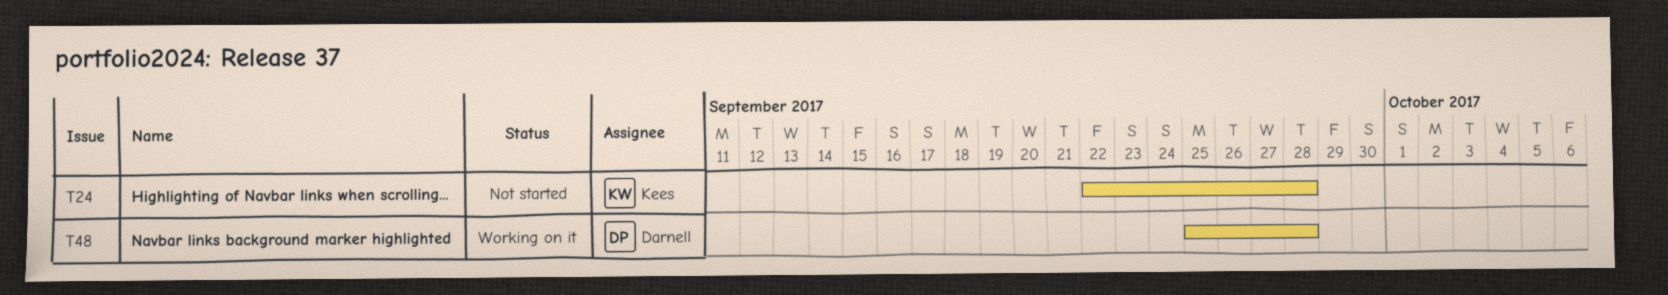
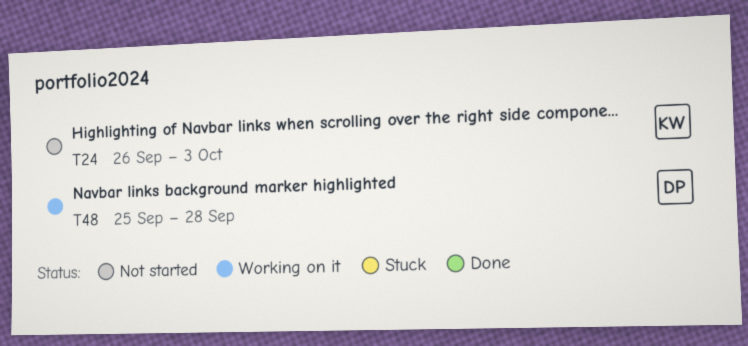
T24, start: Sep 22 -> Sep 26
T24, due: Sep 28 -> Oct 3

